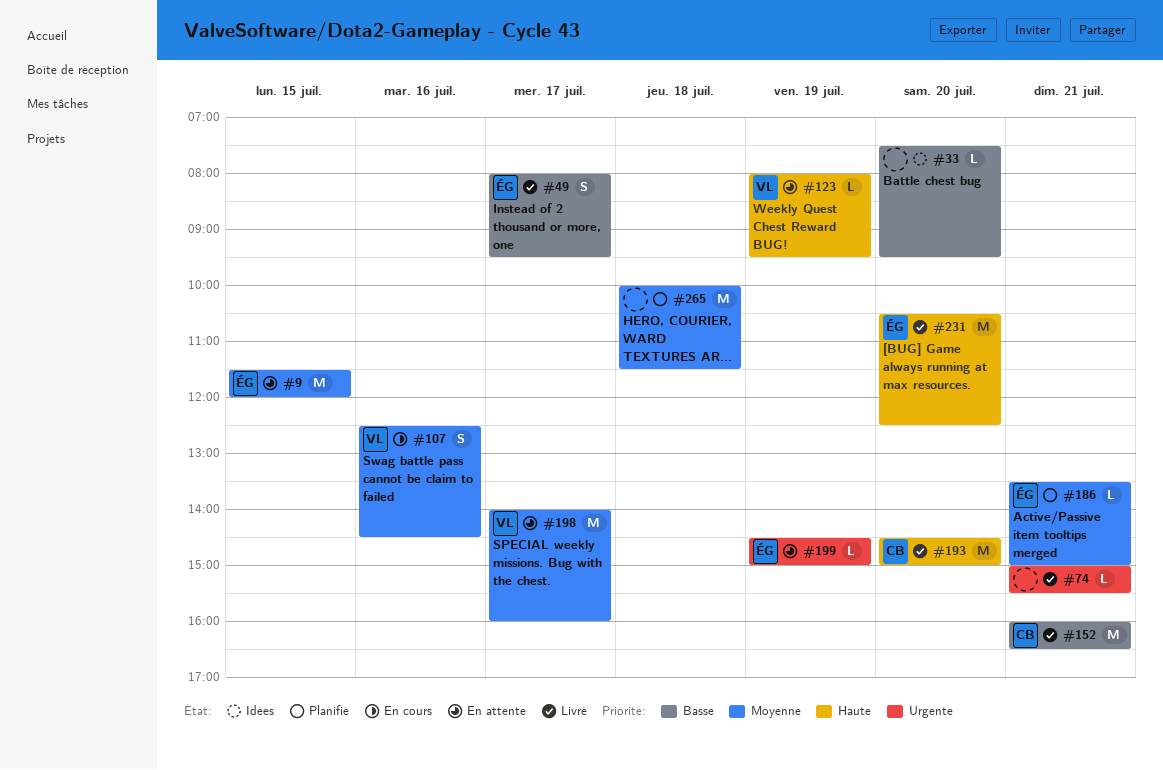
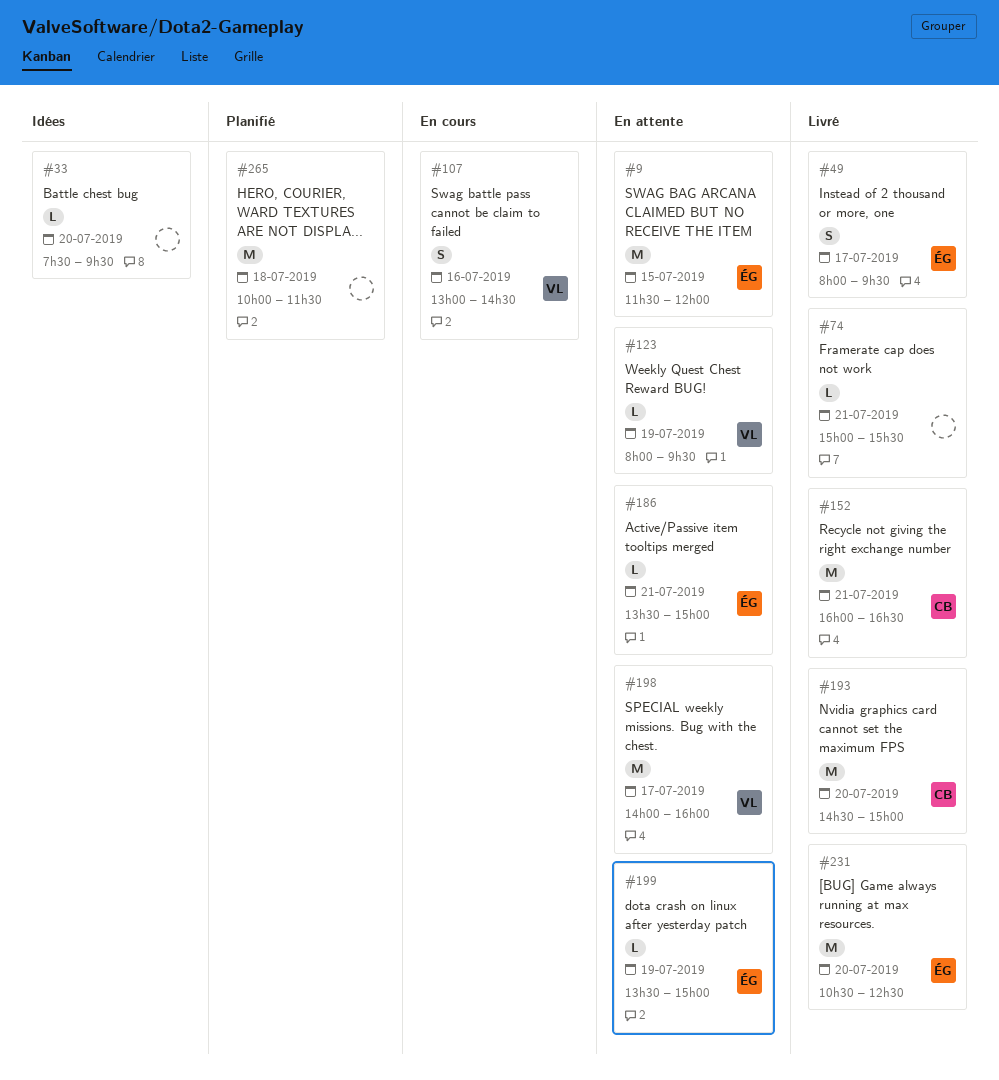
#107, begins: 12:30 -> 13:00
#186, status: Planifié -> En attente
#199, begins: 14:30 -> 13:30

